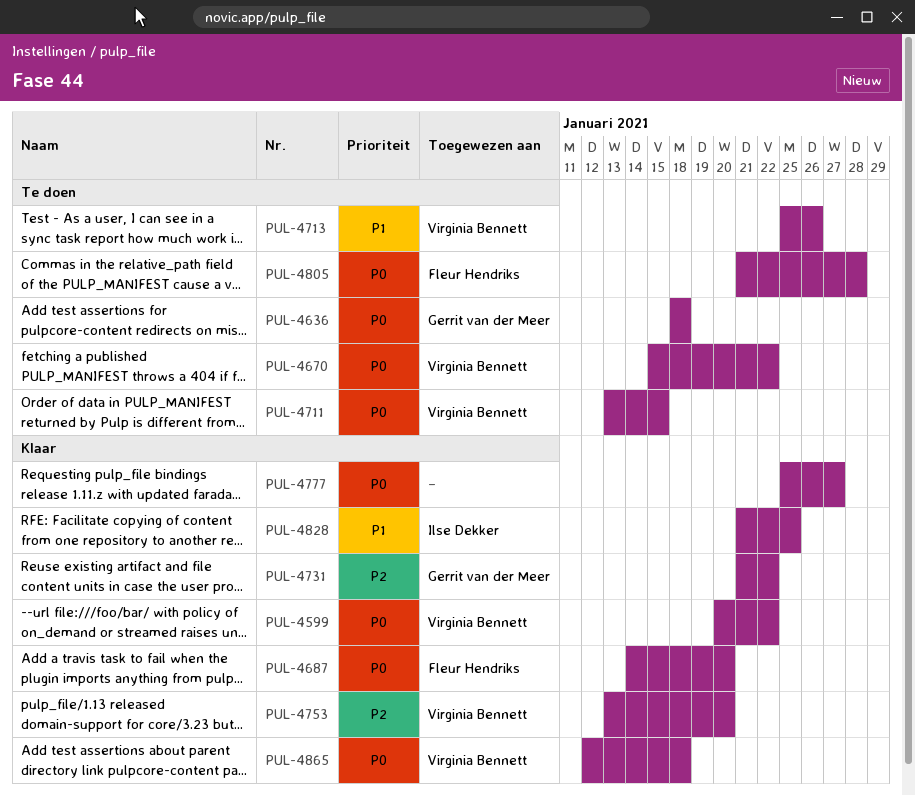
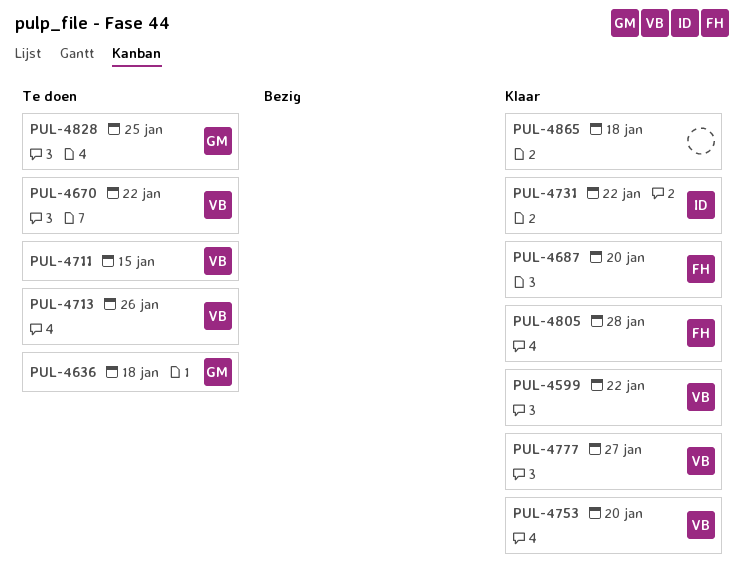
PUL-4731, owner: Gerrit van der Meer -> Ilse Dekker
PUL-4777, owner: none -> Virginia Bennett
PUL-4805, status: Te doen -> Klaar
PUL-4828, status: Klaar -> Te doen
PUL-4828, owner: Ilse Dekker -> Gerrit van der Meer
PUL-4865, owner: Virginia Bennett -> none

